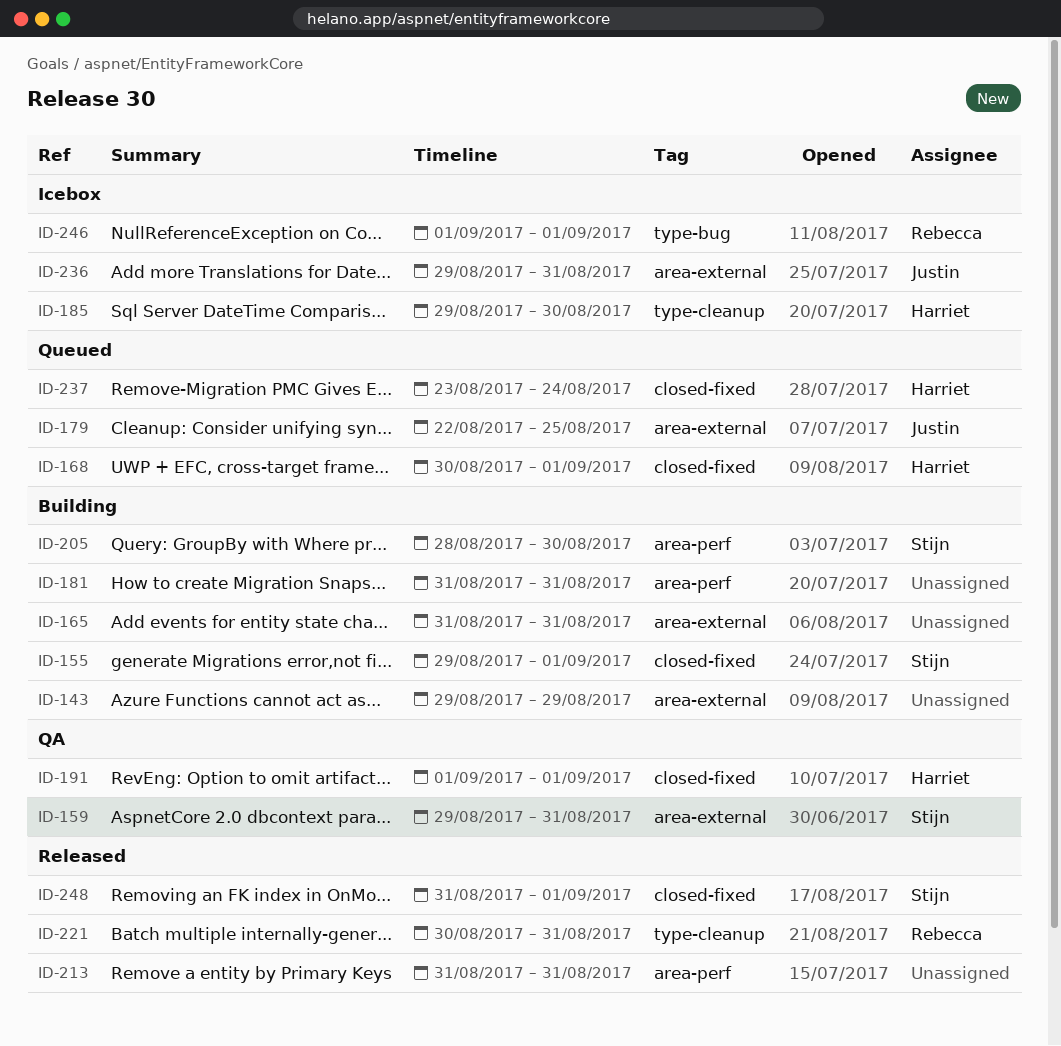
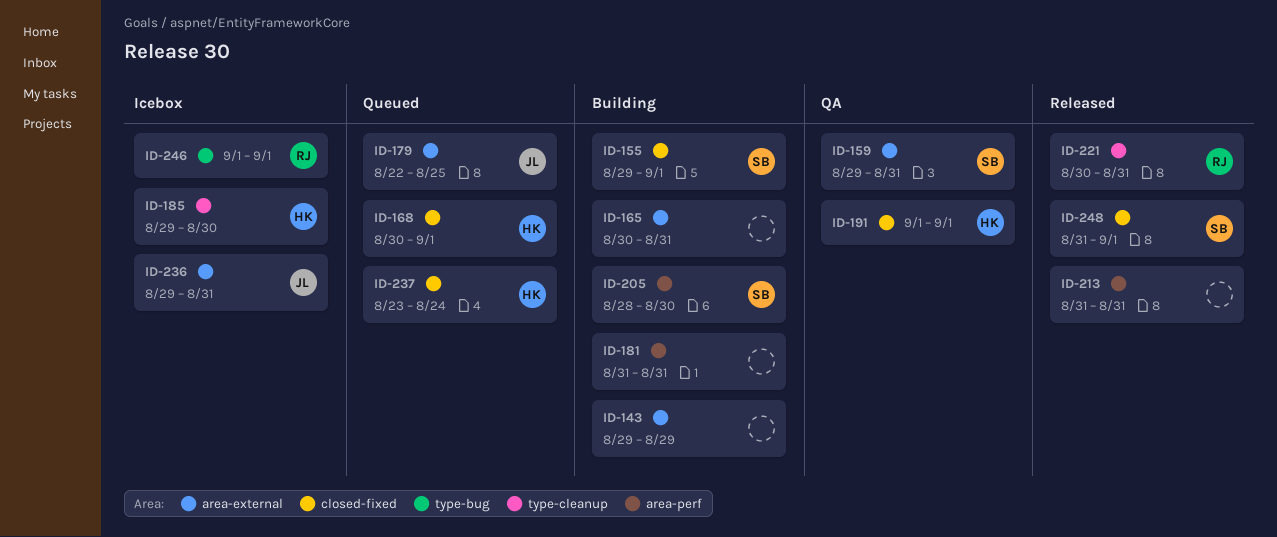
ID-165, start: Aug 31 -> Aug 30

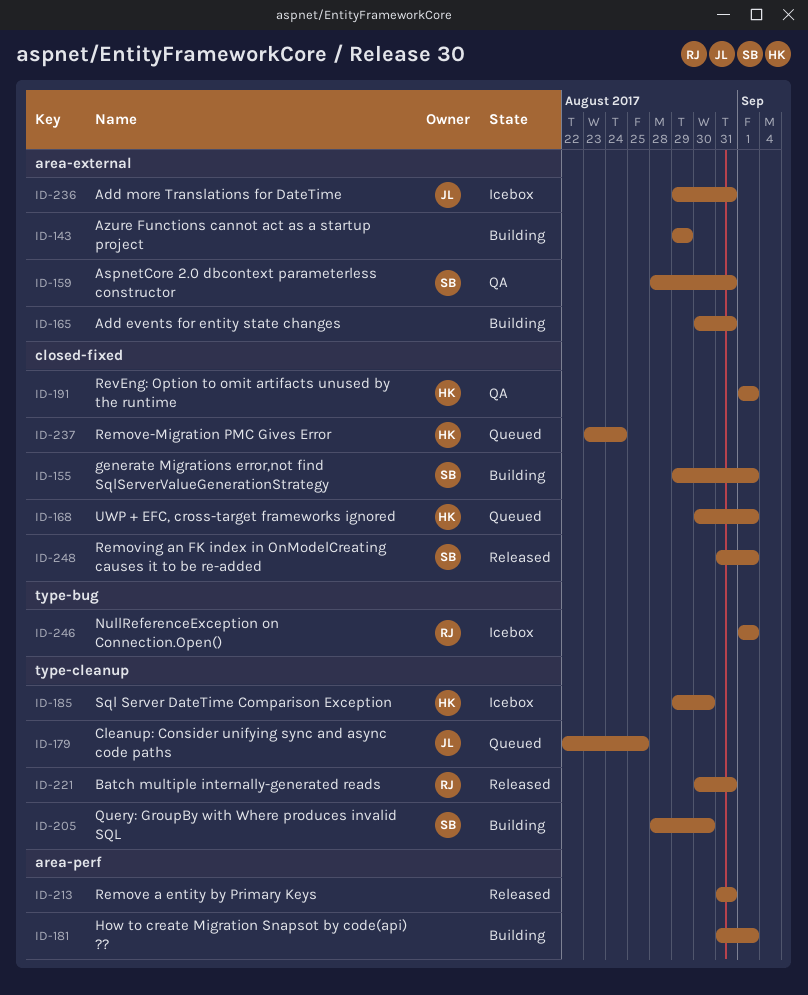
ID-159, start: Aug 29 -> Aug 28
ID-179, label: area-external -> type-cleanup
ID-181, due: Aug 31 -> Sep 1
ID-205, label: area-perf -> type-cleanup

